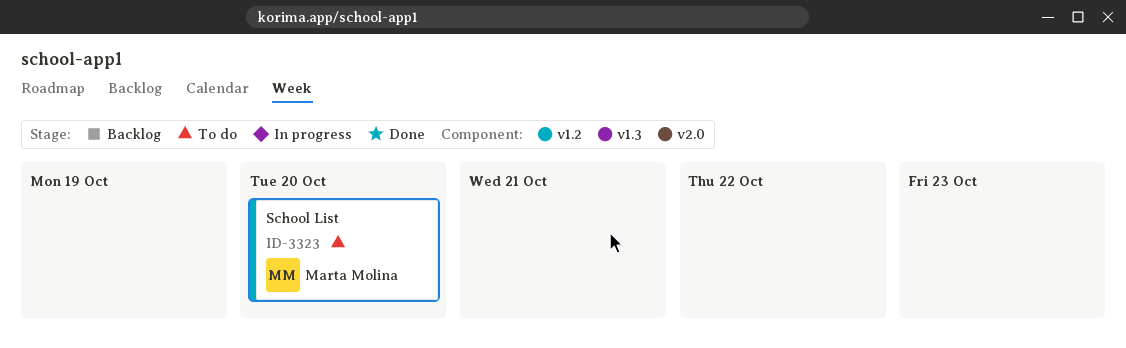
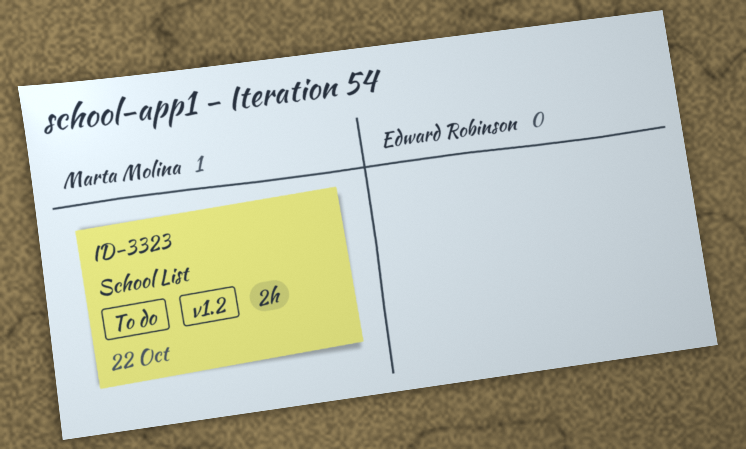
ID-3323, due: Oct 20 -> Oct 22

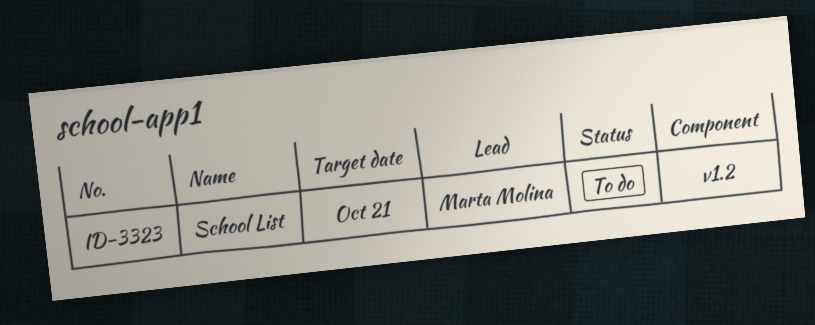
ID-3323, due: Oct 22 -> Oct 21

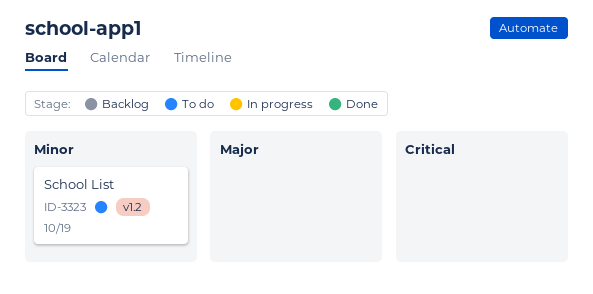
ID-3323, due: Oct 21 -> Oct 19

